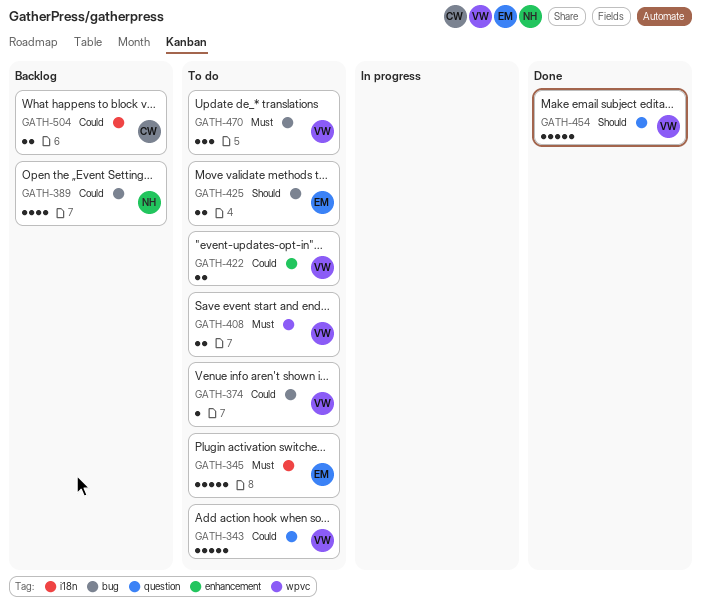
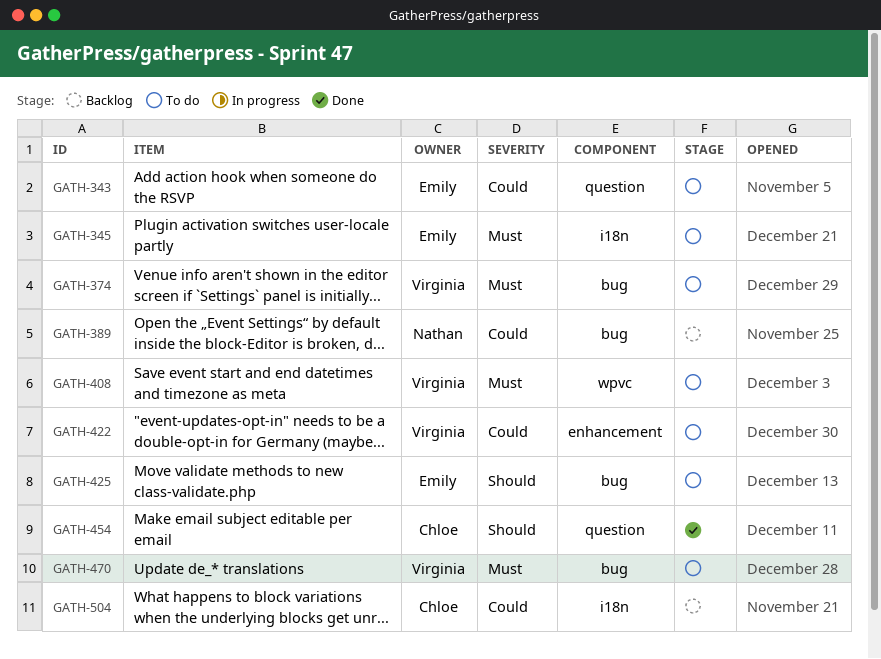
GATH-343, owner: Virginia -> Emily
GATH-374, priority: Could -> Must
GATH-454, owner: Virginia -> Chloe

